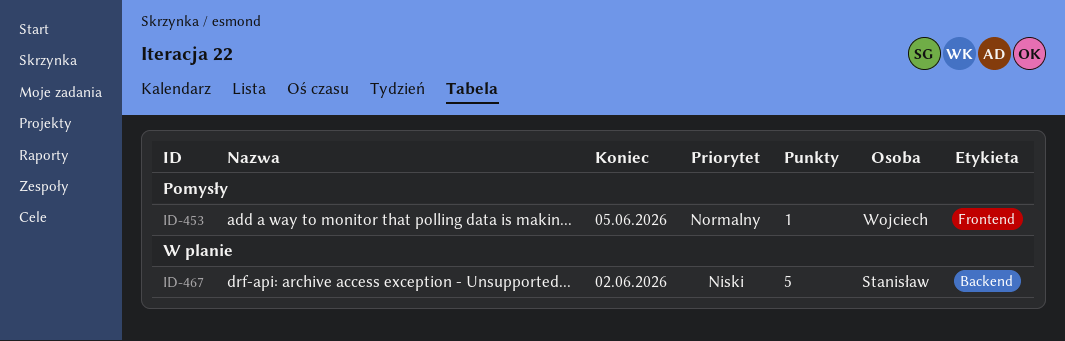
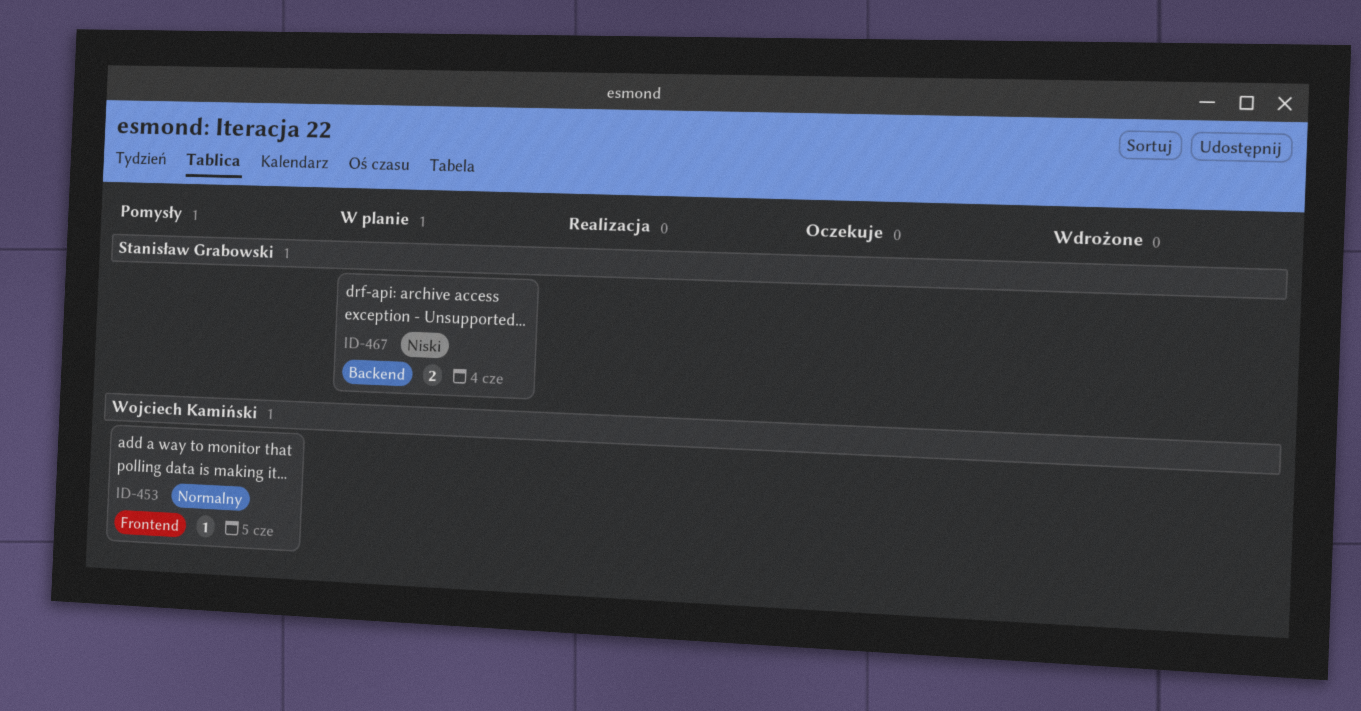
ID-467, estimate: 5 -> 2
ID-467, due: Jun 2 -> Jun 4

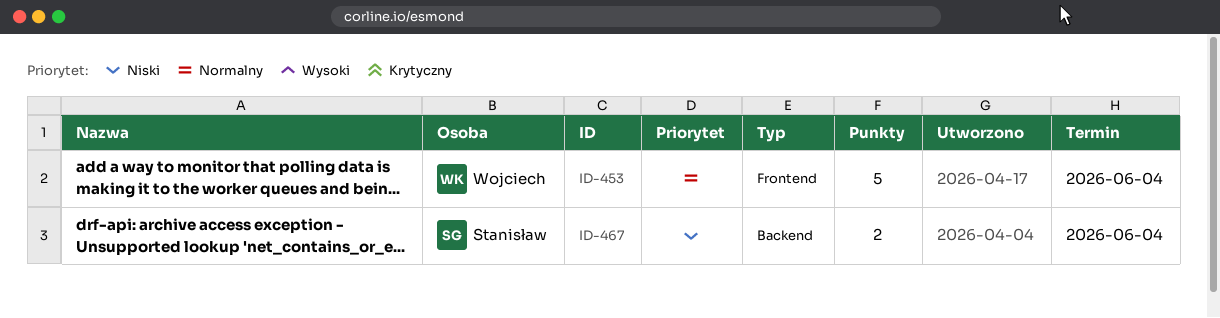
ID-453, estimate: 1 -> 5
ID-453, due: Jun 5 -> Jun 4

